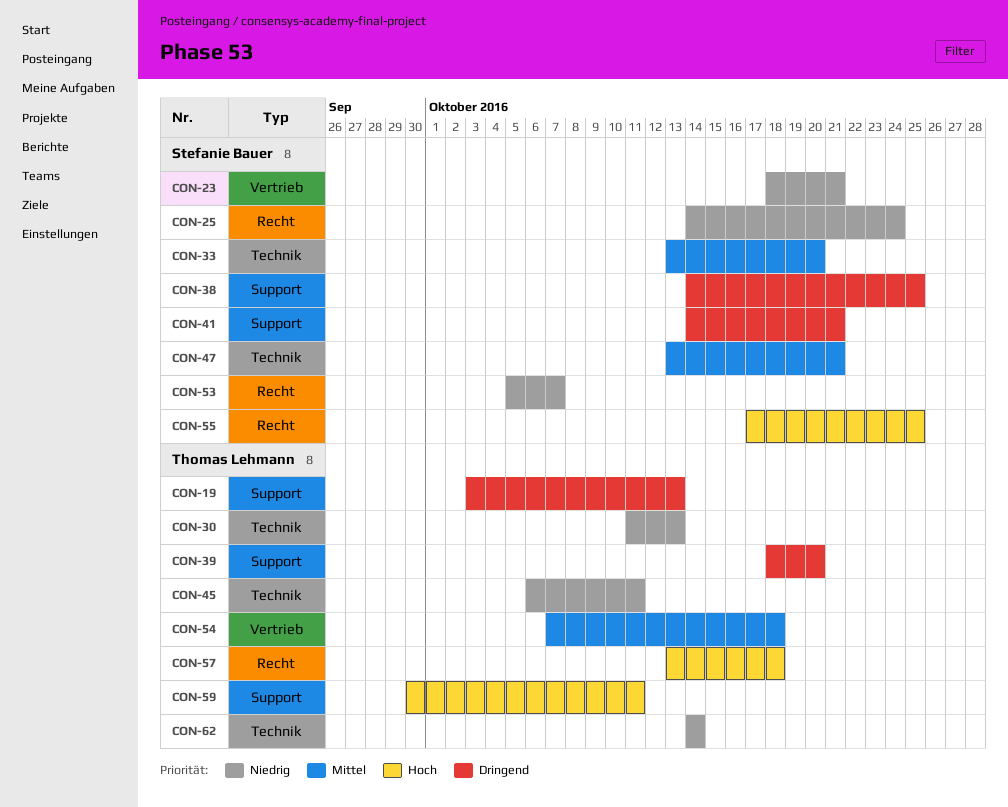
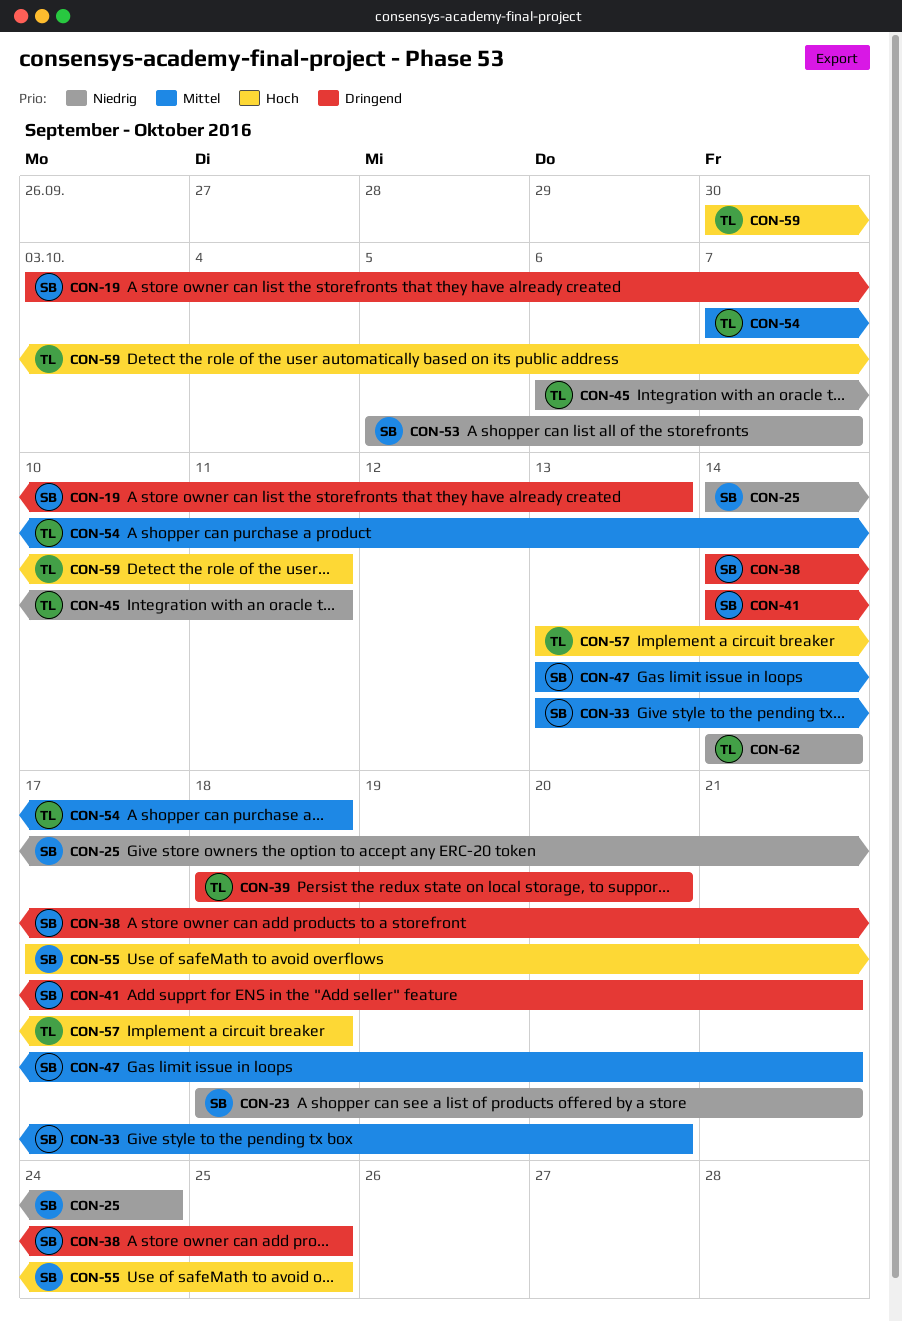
CON-19, owner: Thomas Lehmann -> Stefanie Bauer
CON-30: present -> none

